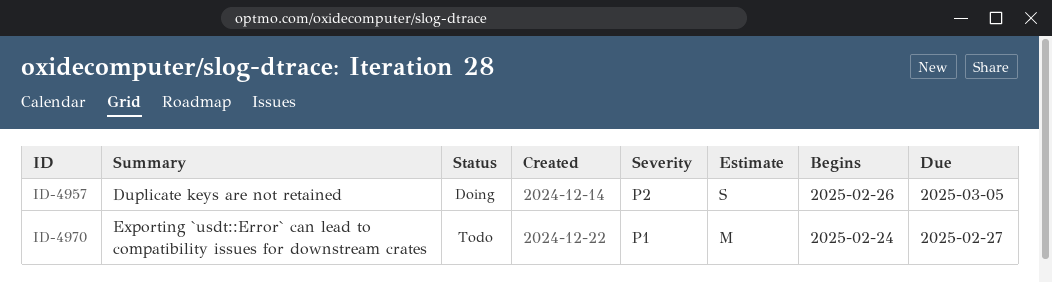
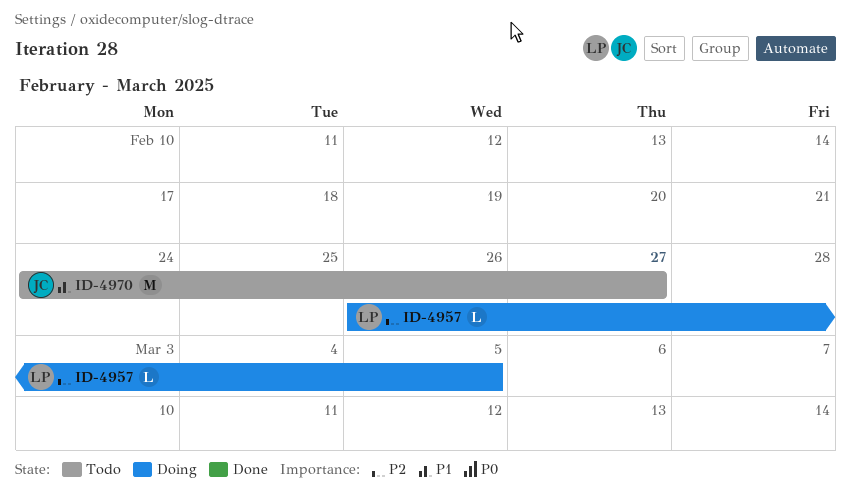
ID-4957, estimate: S -> L

